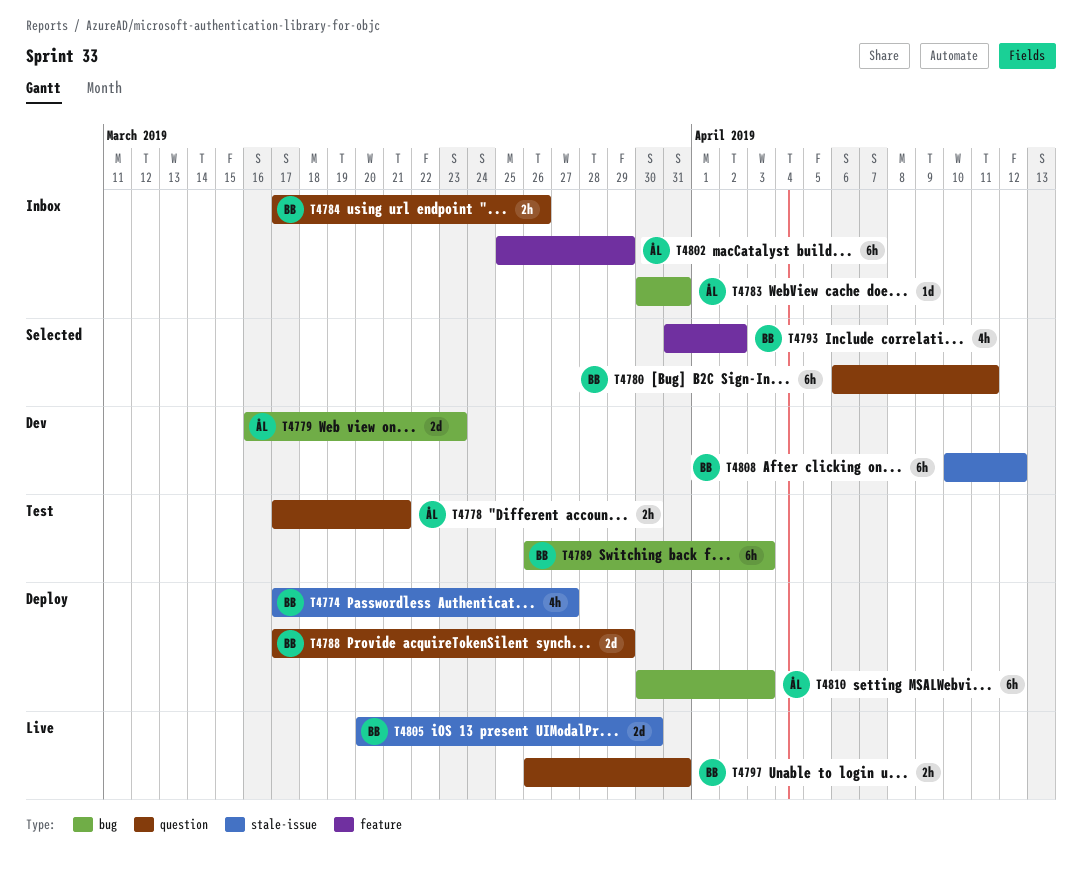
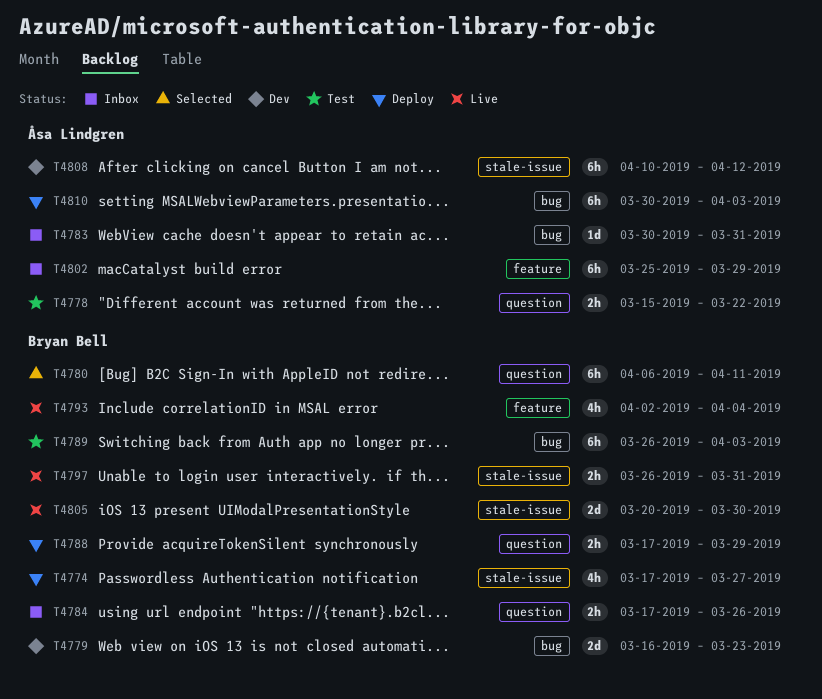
T4778, start: Mar 17 -> Mar 15
T4778, due: Mar 21 -> Mar 22
T4779, owner: Åsa Lindgren -> Bryan Bell
T4788, estimate: 2d -> 2h
T4793, status: Selected -> Live
T4793, start: Mar 31 -> Apr 2
T4793, due: Apr 2 -> Apr 4
T4797, label: question -> stale-issue
T4808, owner: Bryan Bell -> Åsa Lindgren

